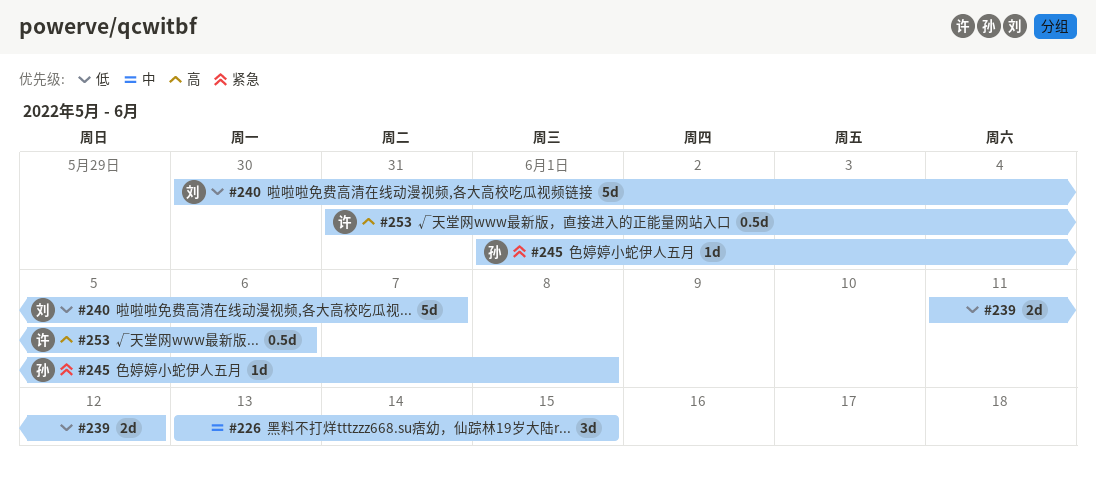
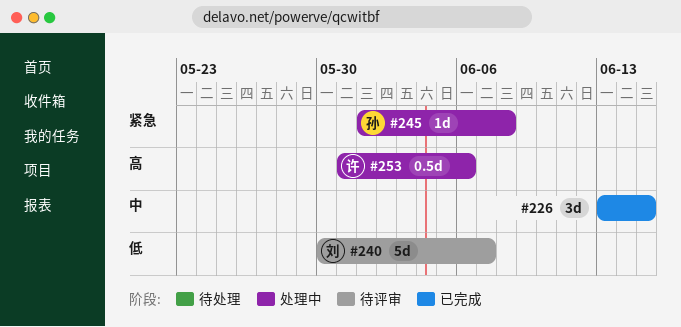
#239: present -> none

